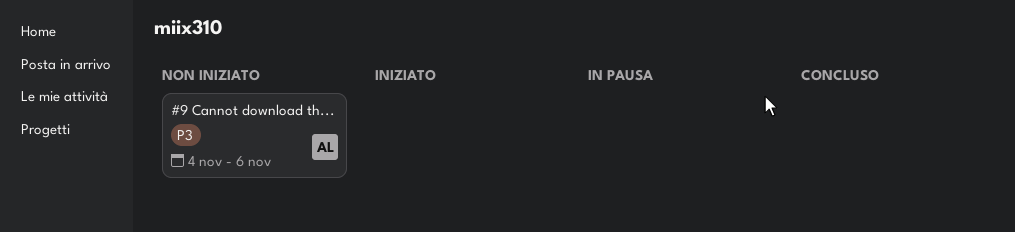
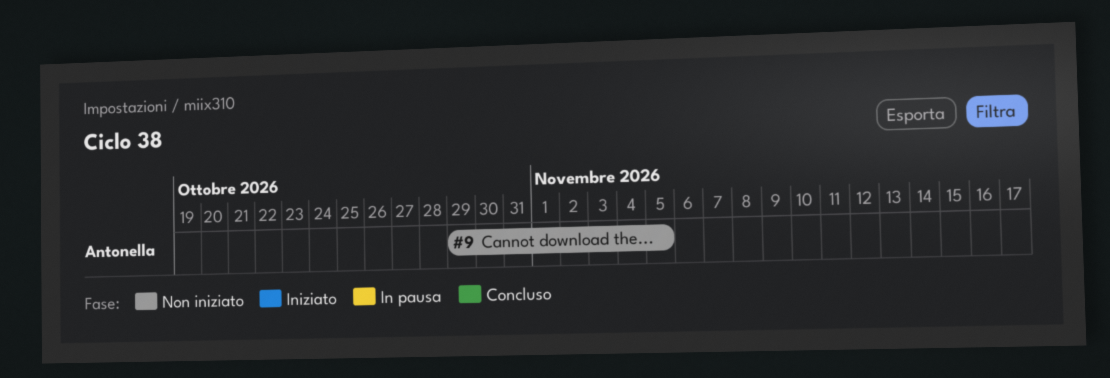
#9, start: Nov 4 -> Oct 29
#9, due: Nov 6 -> Nov 5

